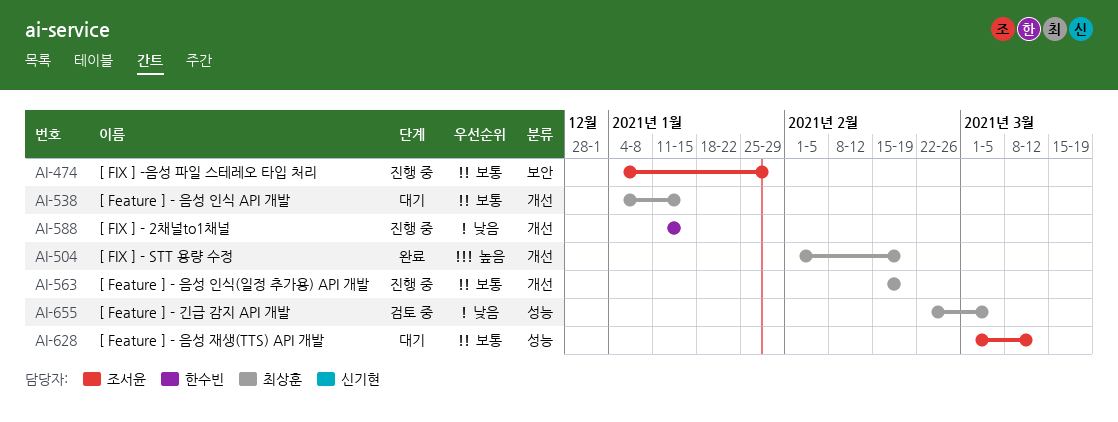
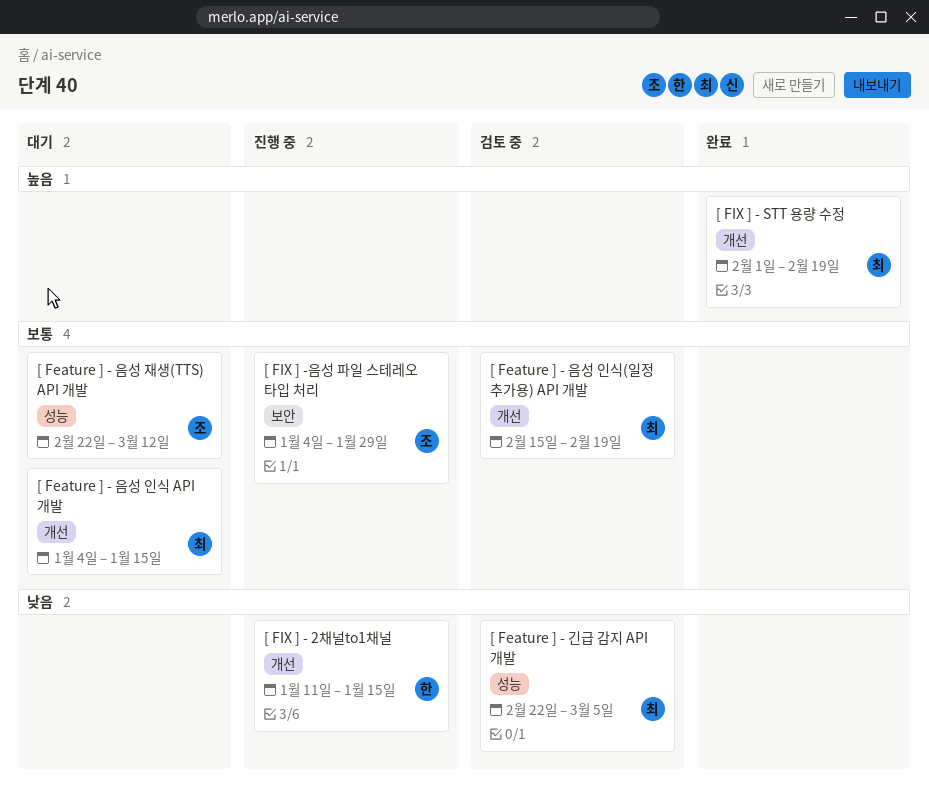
[ Feature ] - 음성 인식(일정 추가용) API 개발, status: 진행 중 -> 검토 중
[ Feature ] - 음성 재생(TTS) API 개발, start: Mar 1 -> Feb 22

